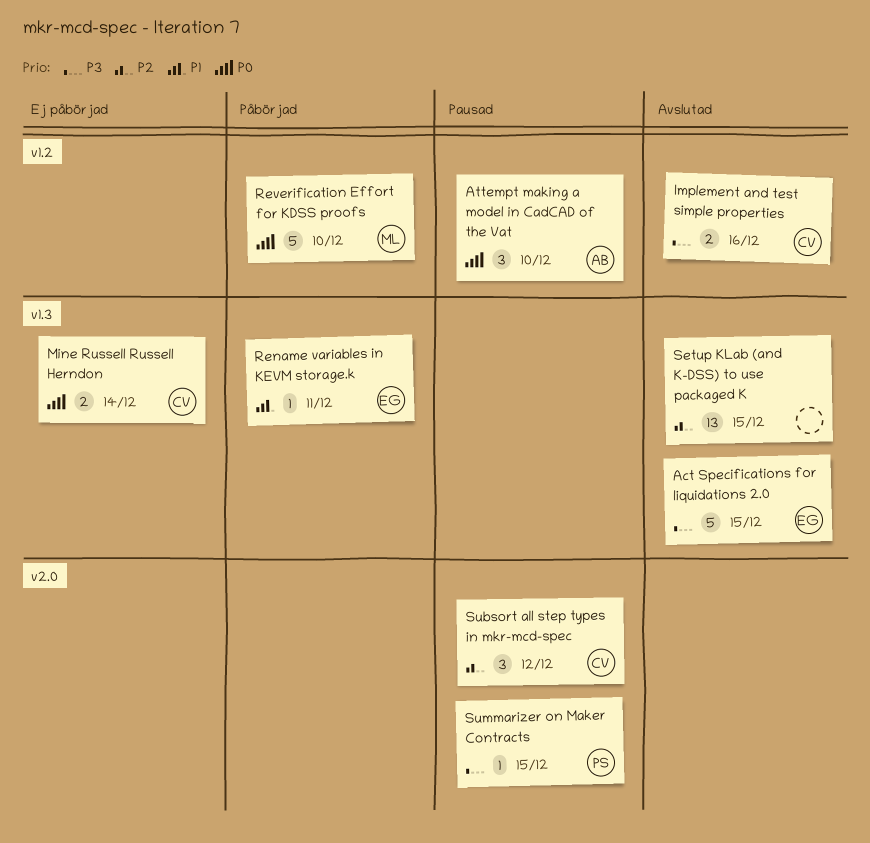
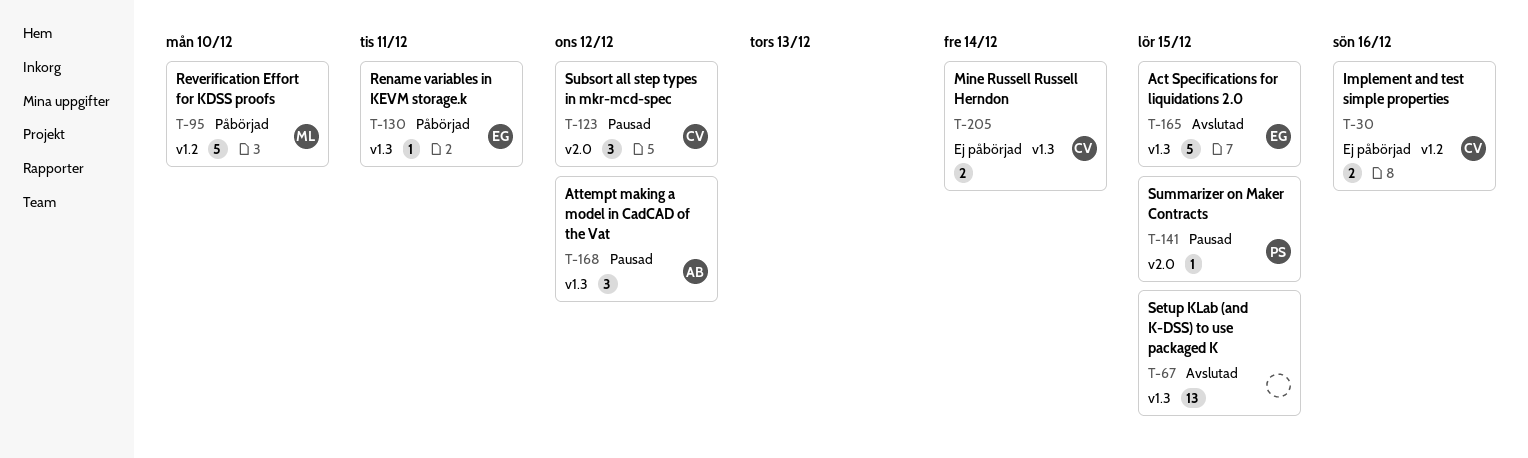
Attempt making a model in CadCAD of the Vat, label: v1.2 -> v1.3
Attempt making a model in CadCAD of the Vat, due: Dec 10 -> Dec 12
Implement and test simple properties, status: Avslutad -> Ej påbörjad

